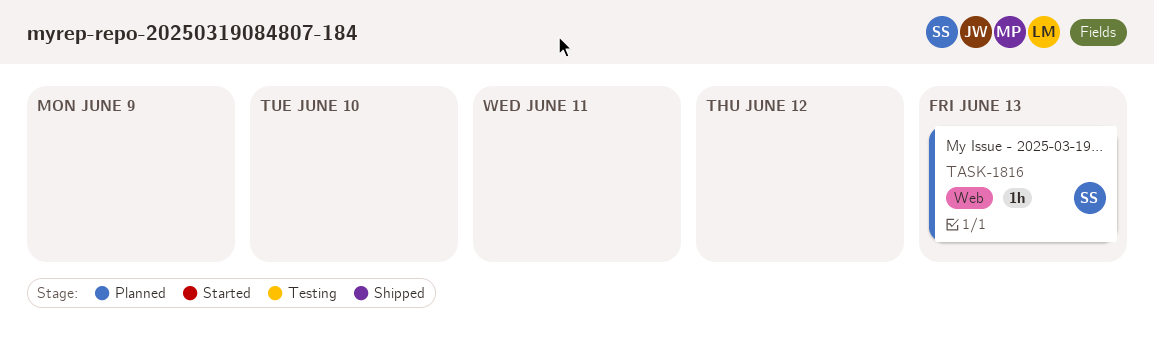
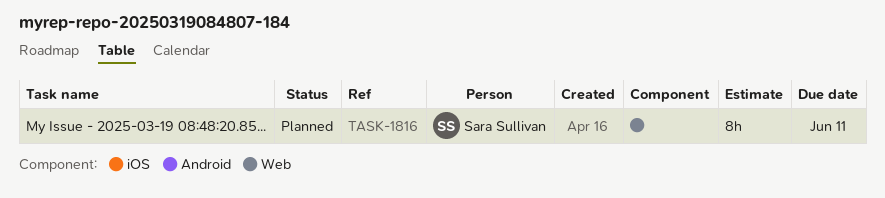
TASK-1816, estimate: 1h -> 8h
TASK-1816, due: Jun 13 -> Jun 11

